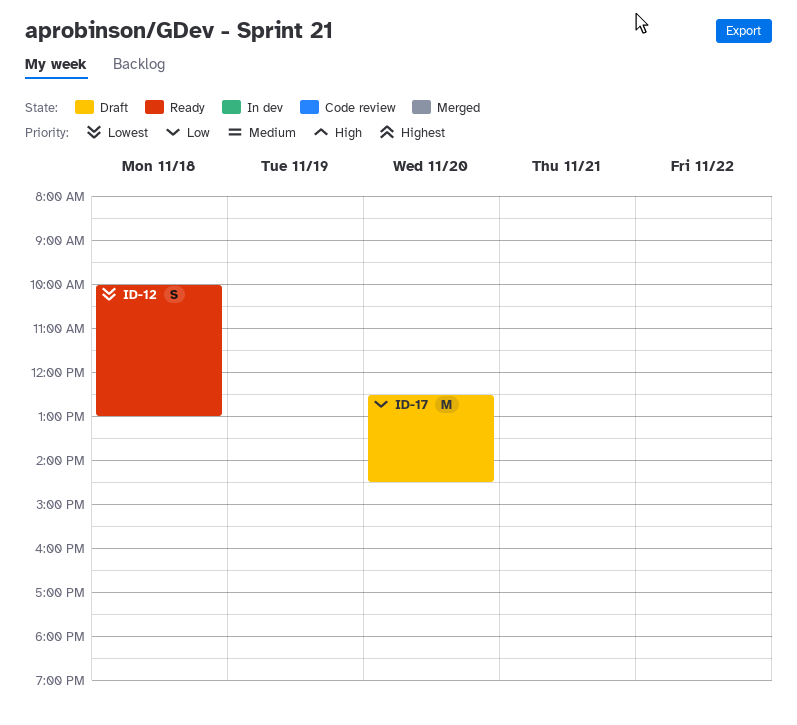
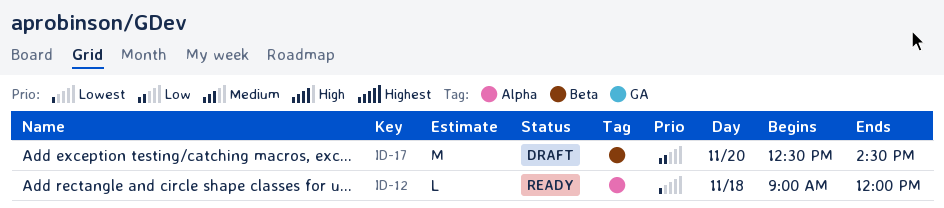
ID-12, estimate: S -> L
ID-12, begins: 10:00 -> 09:00
ID-12, ends: 13:00 -> 12:00

